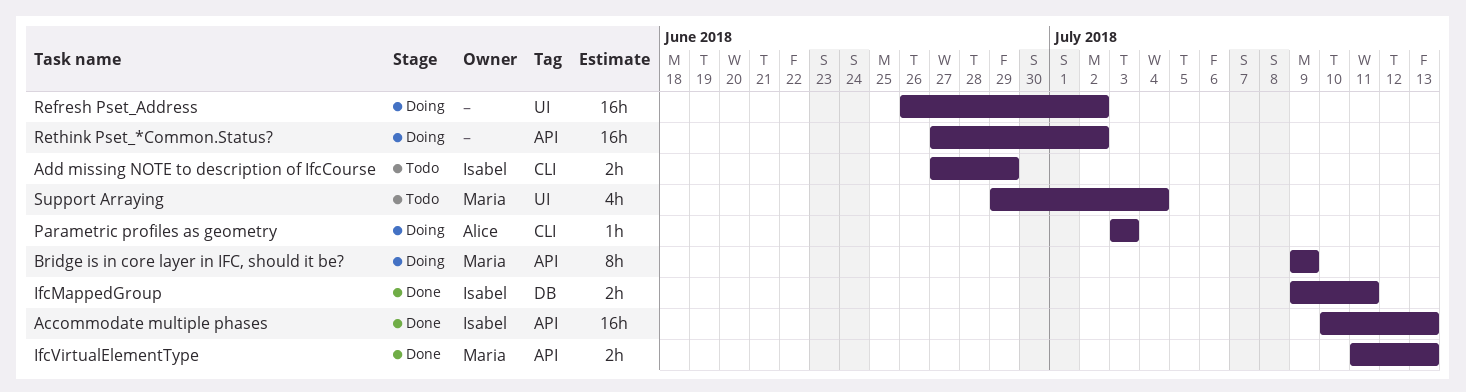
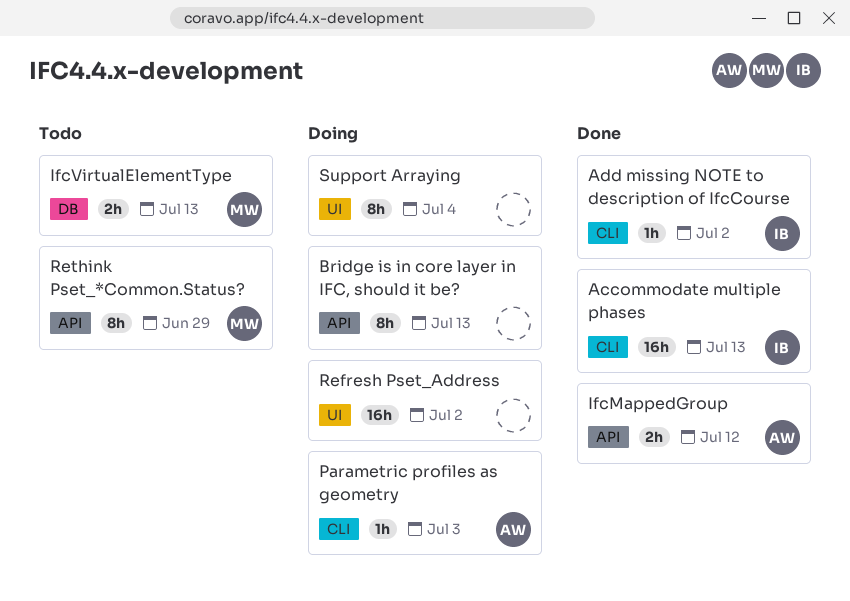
Accommodate multiple phases, label: API -> CLI
Add missing NOTE to description of IfcCourse, status: Todo -> Done
Add missing NOTE to description of IfcCourse, estimate: 2h -> 1h
Add missing NOTE to description of IfcCourse, due: Jun 29 -> Jul 2
Bridge is in core layer in IFC, should it be?, owner: Maria -> none
Bridge is in core layer in IFC, should it be?, due: Jul 9 -> Jul 13
IfcMappedGroup, owner: Isabel -> Alice
IfcMappedGroup, label: DB -> API
IfcMappedGroup, due: Jul 11 -> Jul 12
IfcVirtualElementType, status: Done -> Todo
IfcVirtualElementType, label: API -> DB
Rethink Pset_*Common.Status?, status: Doing -> Todo
Rethink Pset_*Common.Status?, owner: none -> Maria
Rethink Pset_*Common.Status?, estimate: 16h -> 8h
Rethink Pset_*Common.Status?, due: Jul 2 -> Jun 29
Support Arraying, status: Todo -> Doing
Support Arraying, owner: Maria -> none
Support Arraying, estimate: 4h -> 8h

